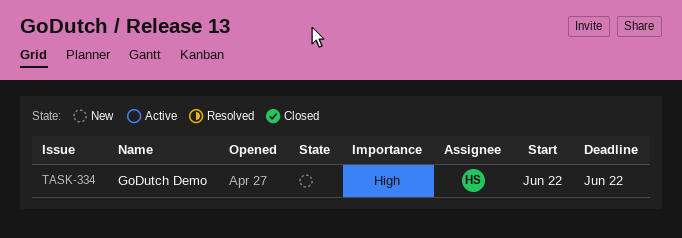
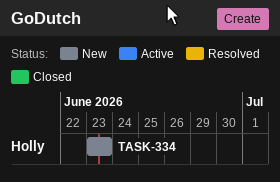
TASK-334, start: Jun 22 -> Jun 23
TASK-334, due: Jun 22 -> Jun 23

